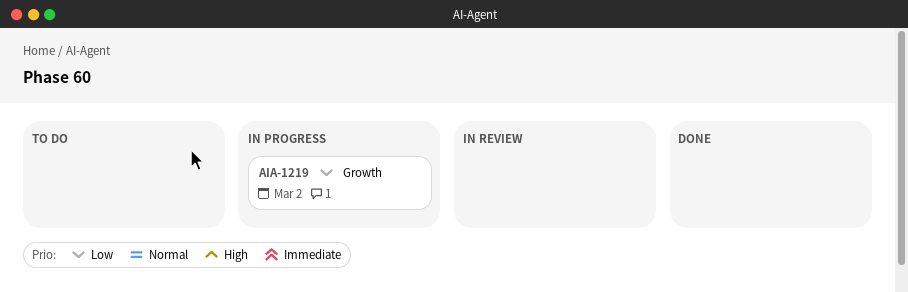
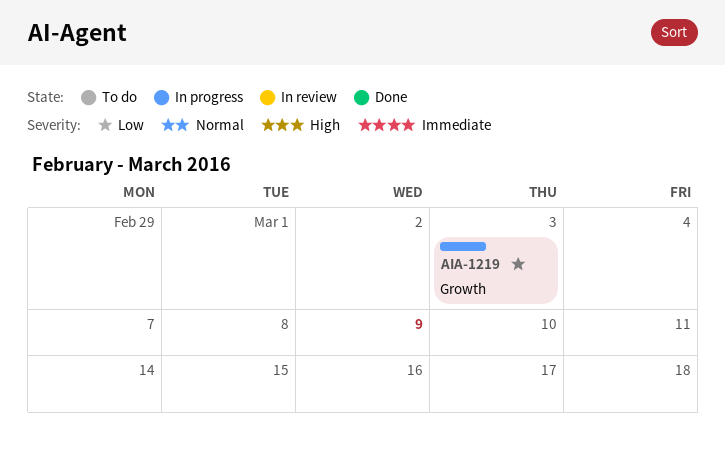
AIA-1219, due: Mar 2 -> Mar 3

